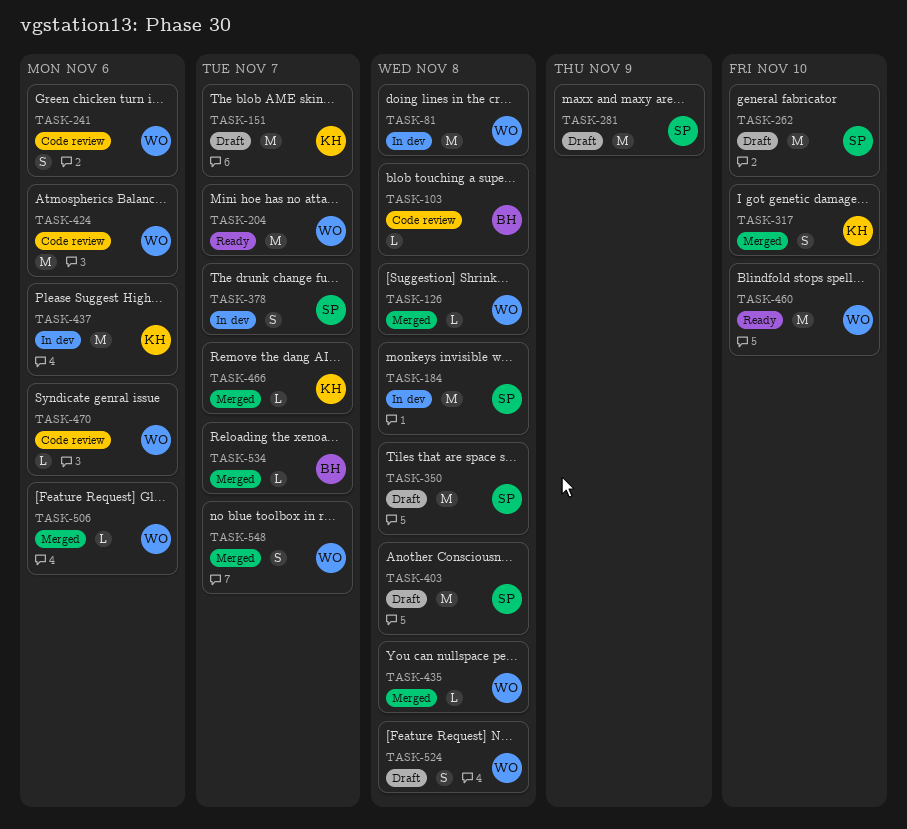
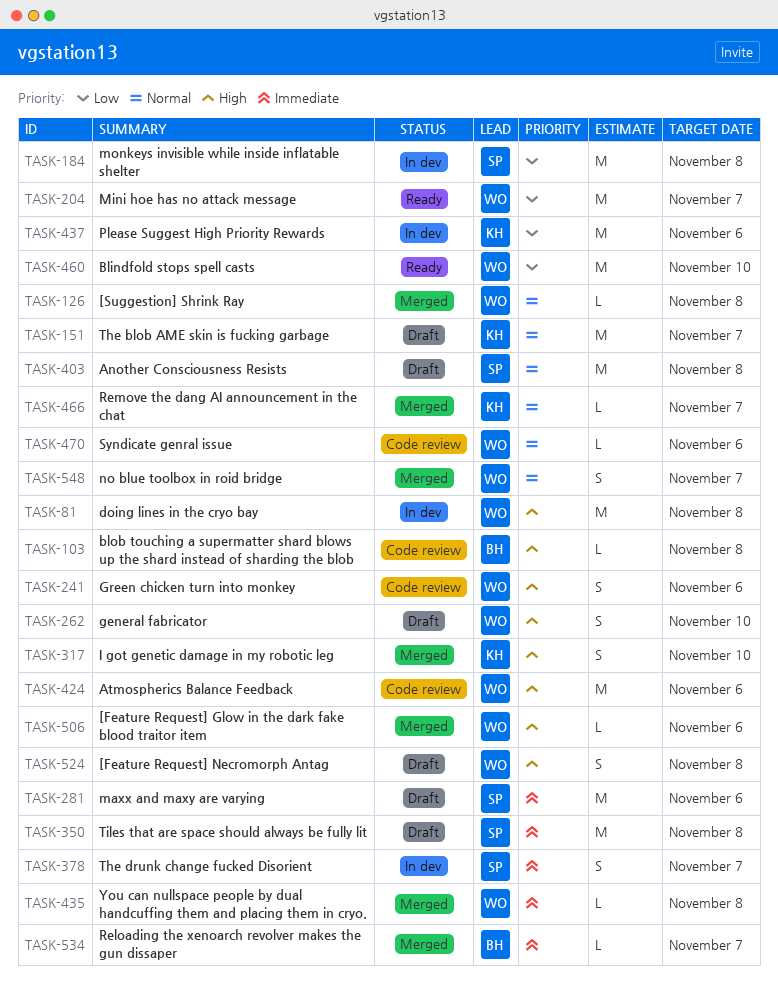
TASK-262, owner: SP -> WO
TASK-262, estimate: M -> S
TASK-281, due: Nov 9 -> Nov 6

